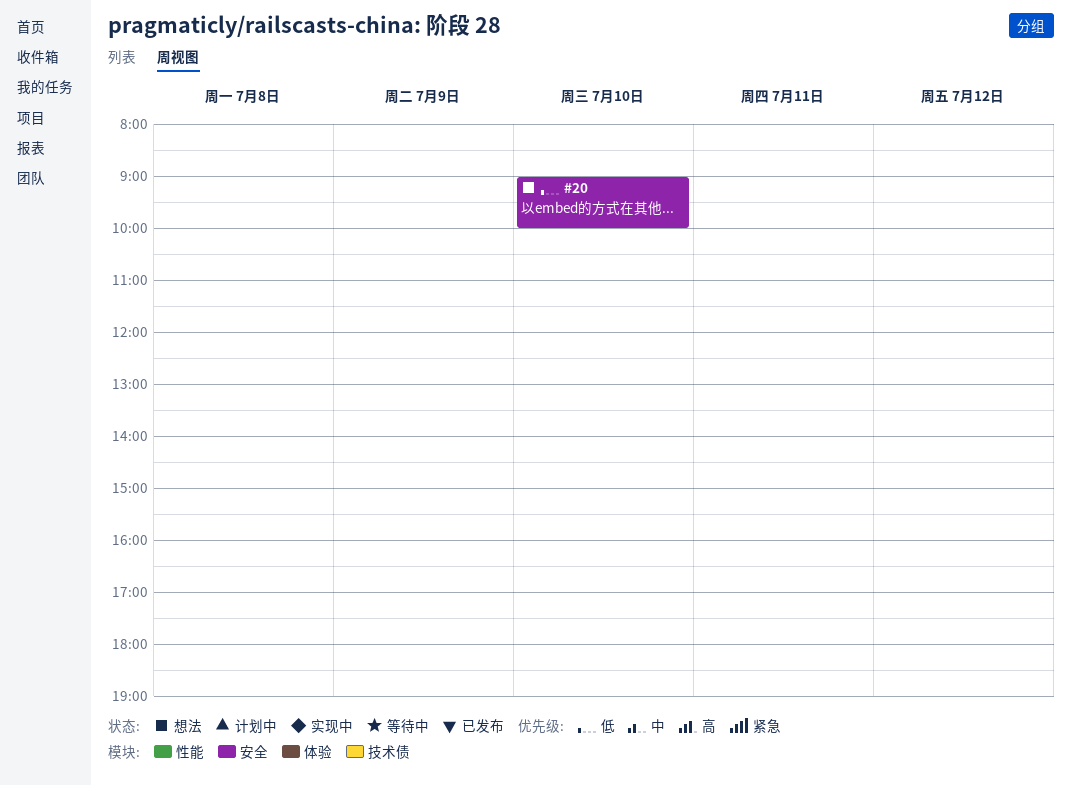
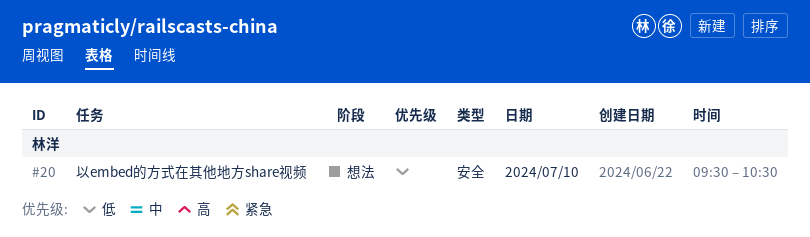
#20, begins: 09:00 -> 09:30
#20, ends: 10:00 -> 10:30

